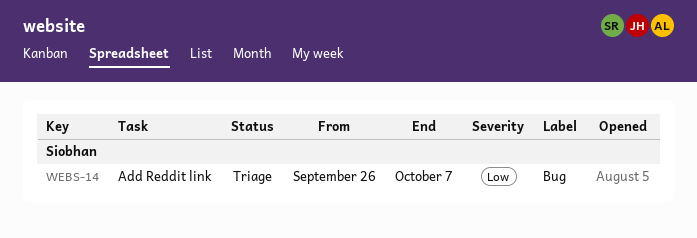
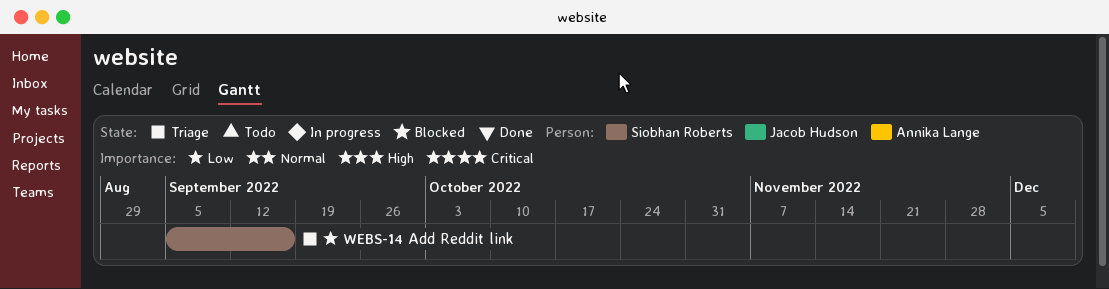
WEBS-14, start: Sep 26 -> Sep 5
WEBS-14, due: Oct 7 -> Sep 16

